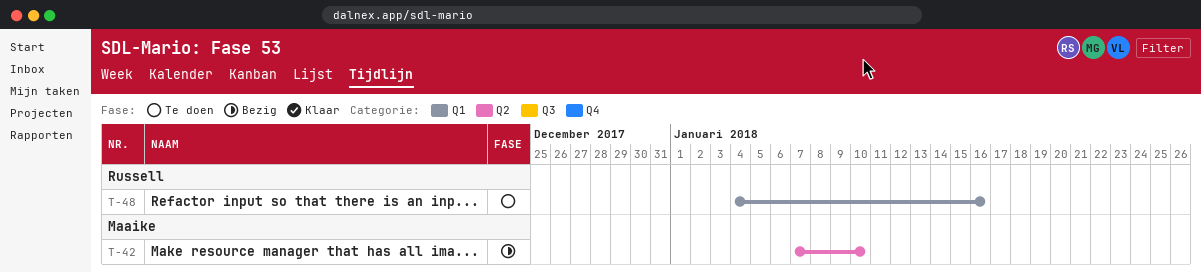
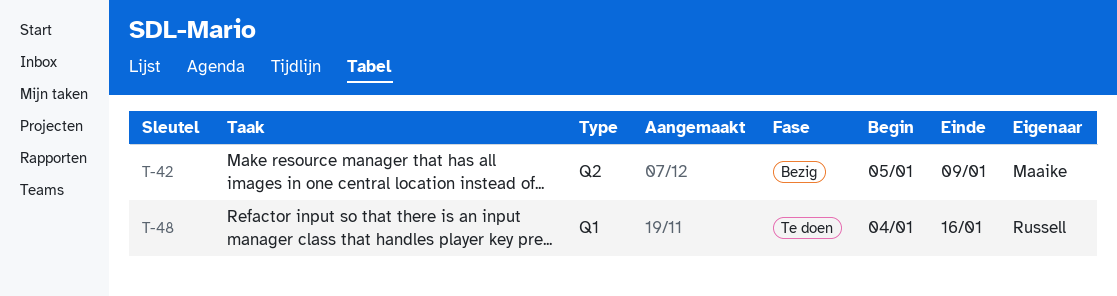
T-42, start: Jan 7 -> Jan 5
T-42, due: Jan 10 -> Jan 9

